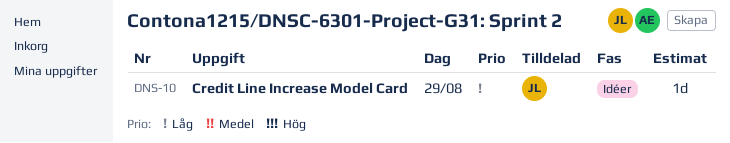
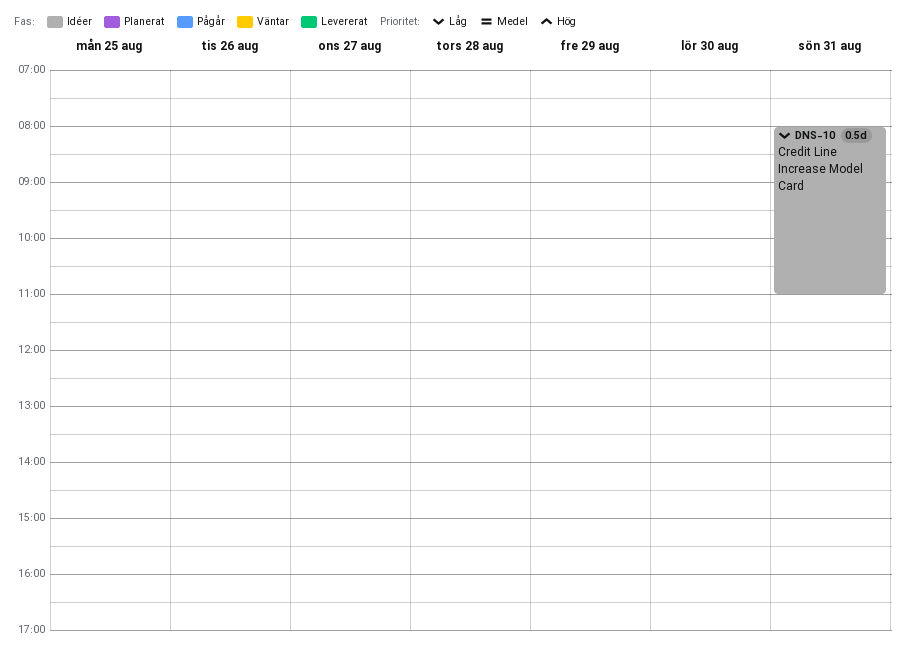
DNS-10, estimate: 1d -> 0.5d
DNS-10, day: Aug 29 -> Aug 31

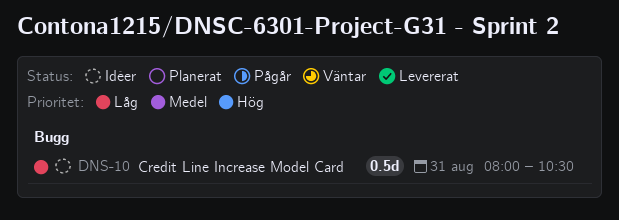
DNS-10, ends: 11:00 -> 10:30

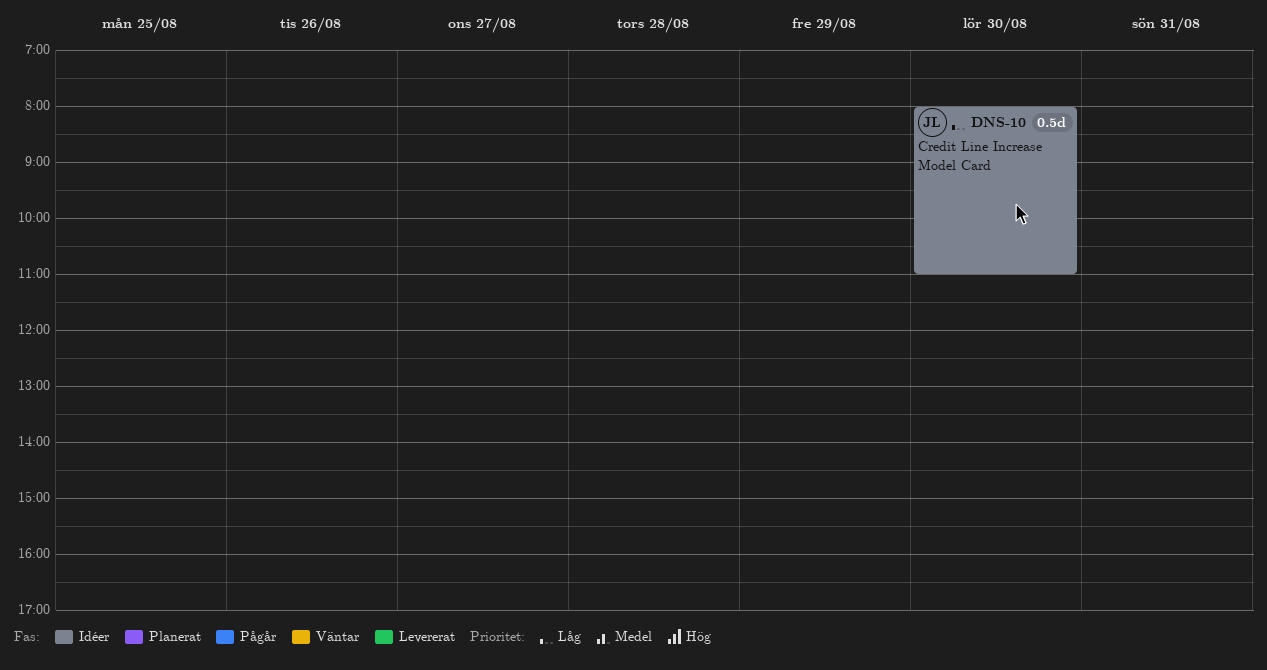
DNS-10, day: Aug 31 -> Aug 30
DNS-10, ends: 10:30 -> 11:00

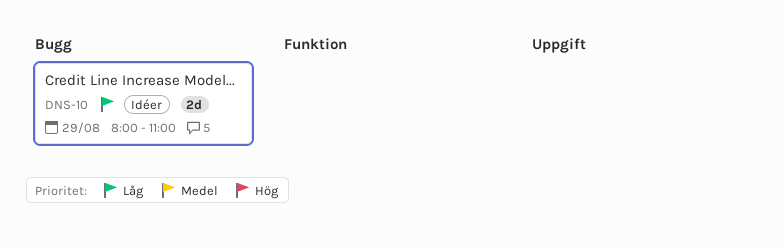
DNS-10, estimate: 0.5d -> 2d
DNS-10, day: Aug 30 -> Aug 29

